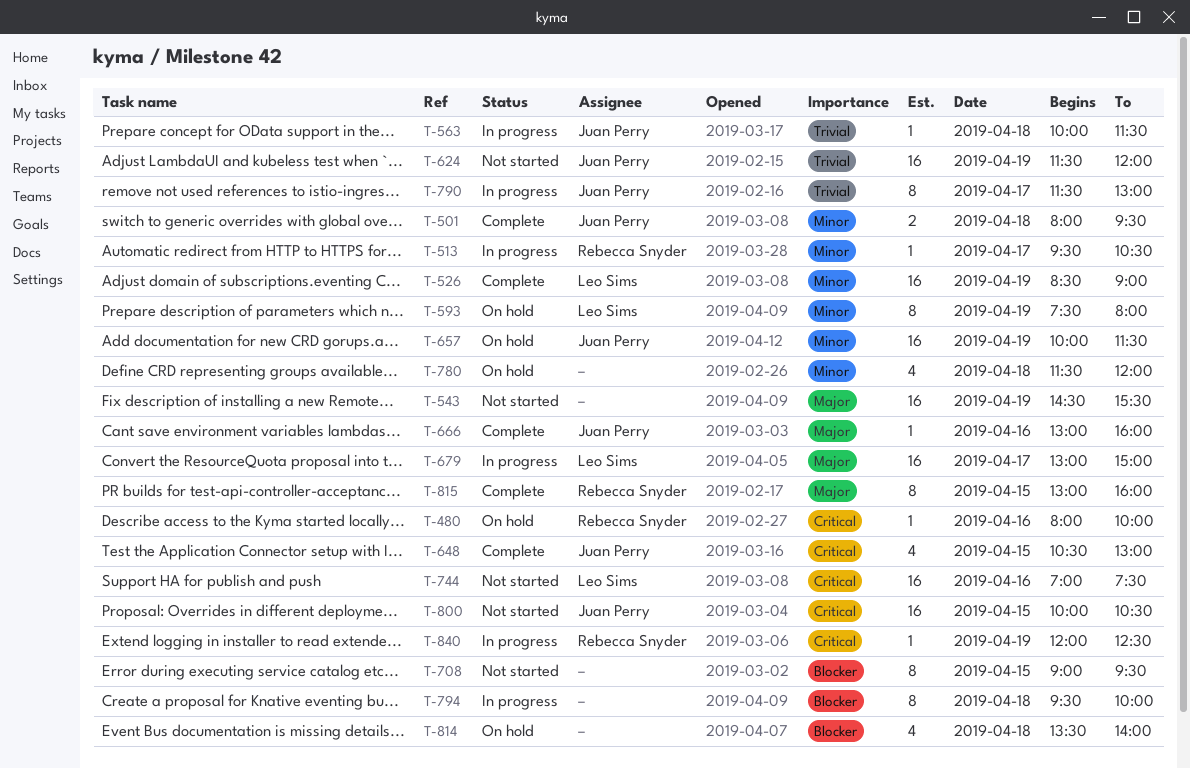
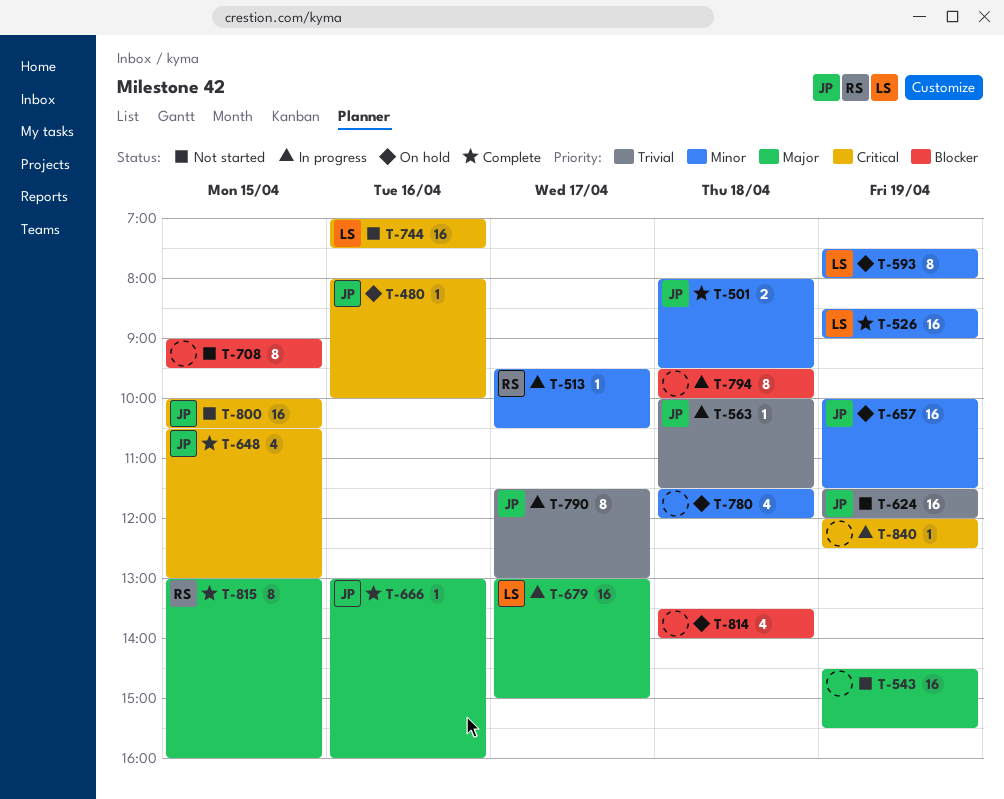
T-480, owner: Rebecca Snyder -> Juan Perry
T-840, owner: Rebecca Snyder -> none

